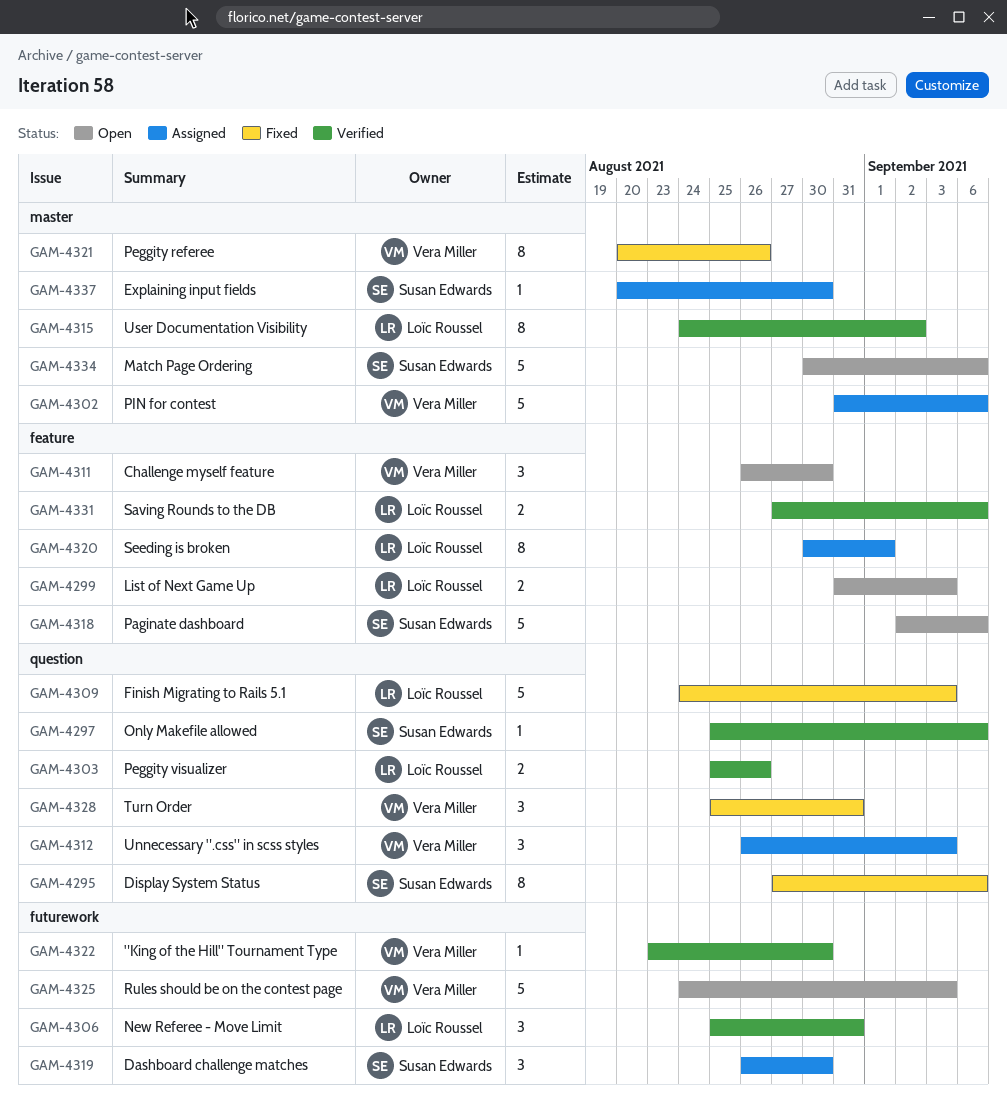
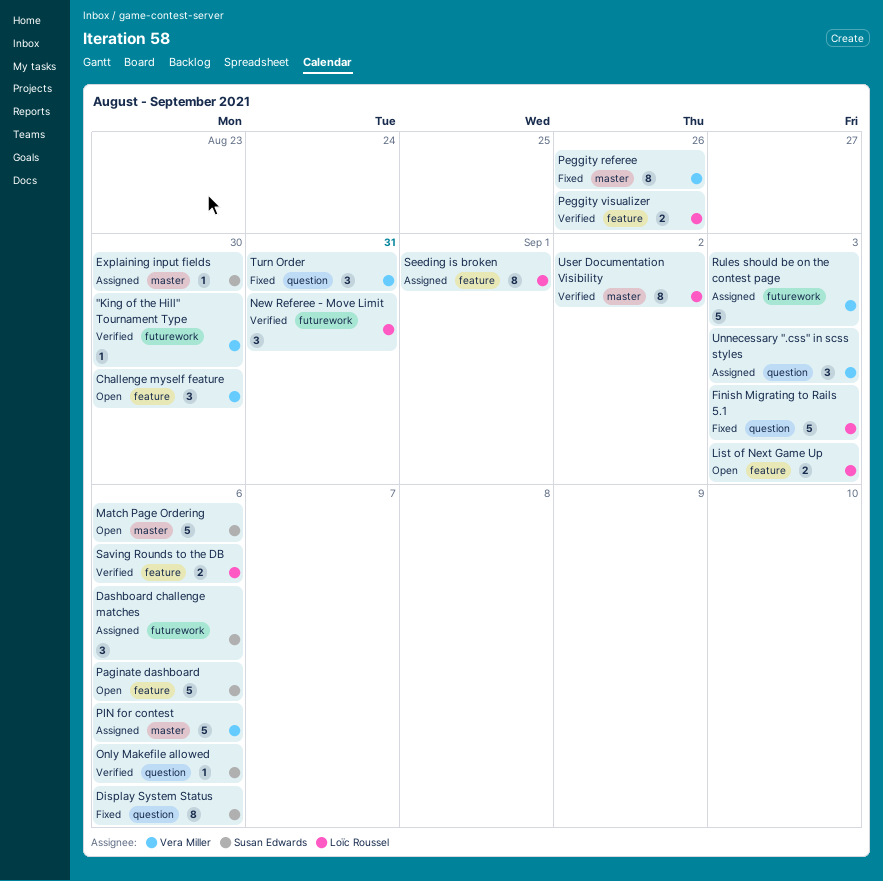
Dashboard challenge matches, due: Aug 30 -> Sep 6
Peggity visualizer, label: question -> feature
Rules should be on the contest page, status: Open -> Assigned

